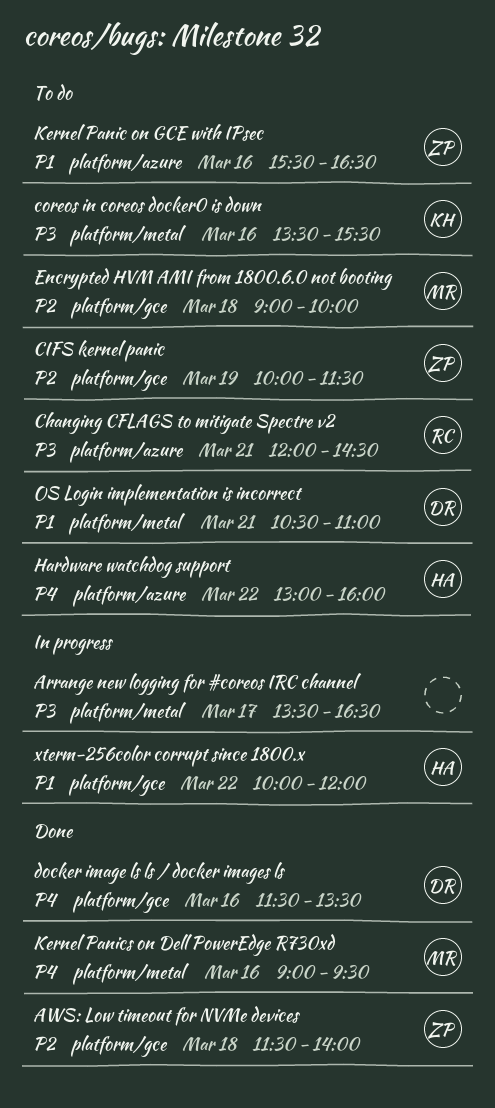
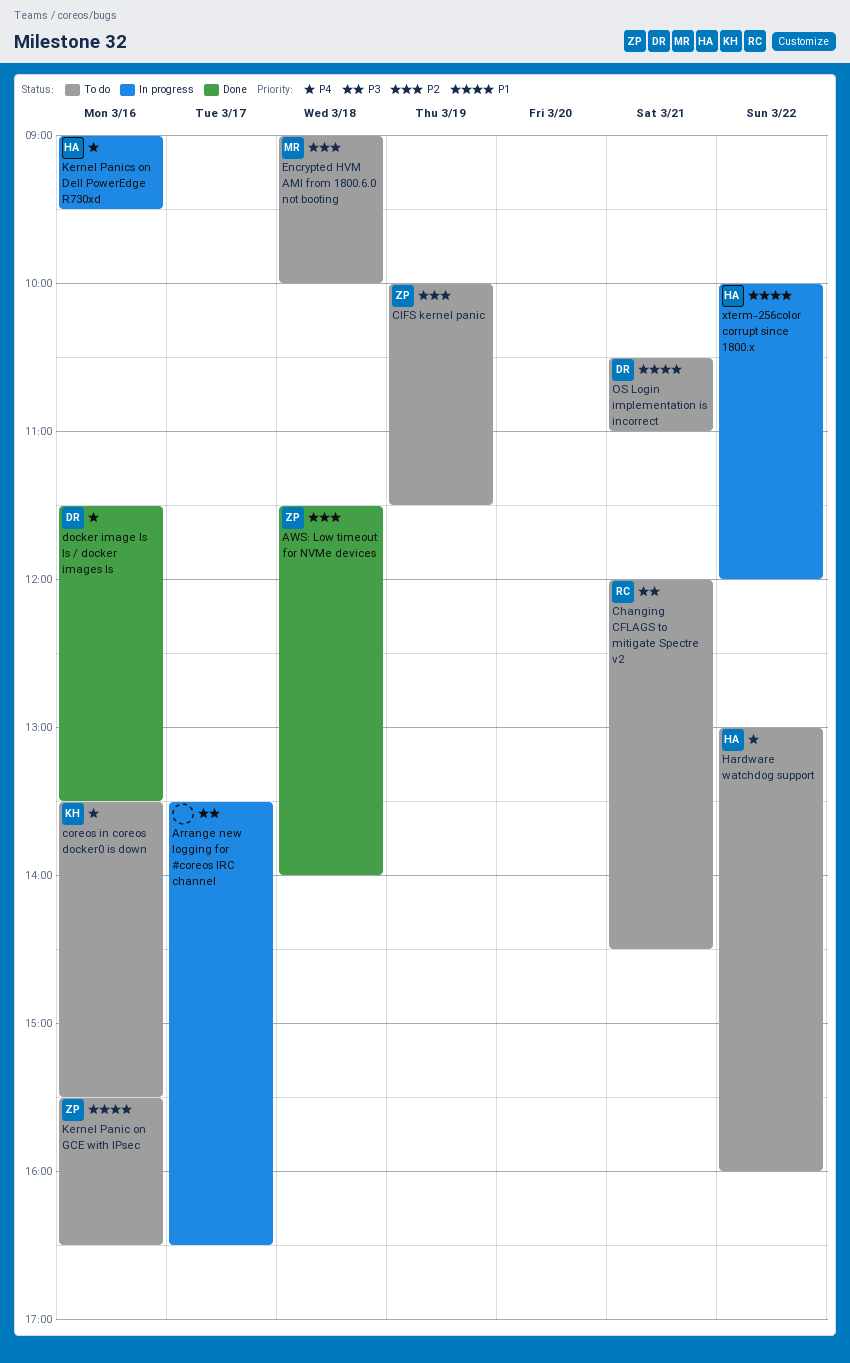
coreos in coreos docker0 is down, priority: P3 -> P4
Kernel Panics on Dell PowerEdge R730xd, status: Done -> In progress
Kernel Panics on Dell PowerEdge R730xd, owner: MR -> HA

